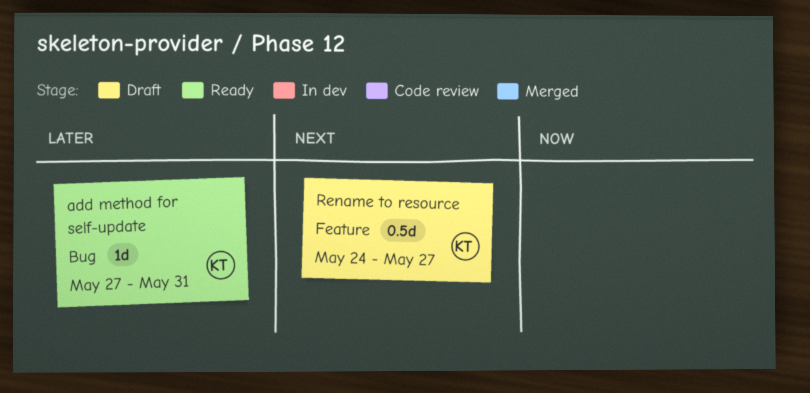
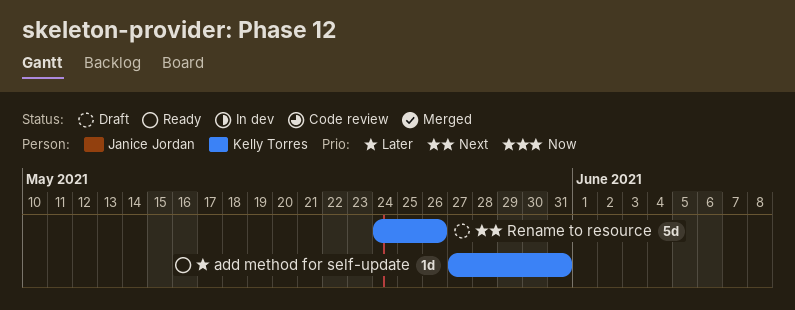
Rename to resource, estimate: 0.5d -> 5d
Rename to resource, due: May 27 -> May 26

